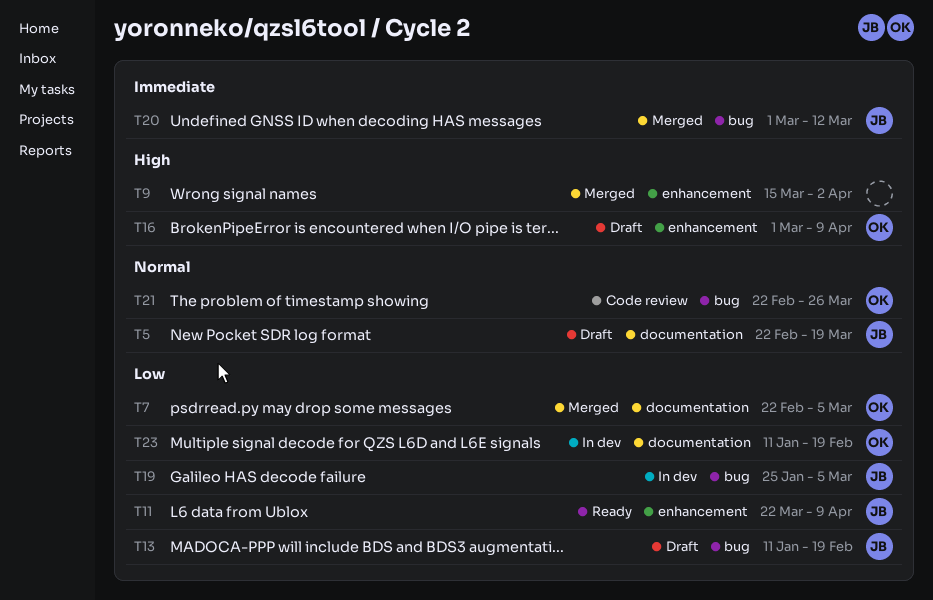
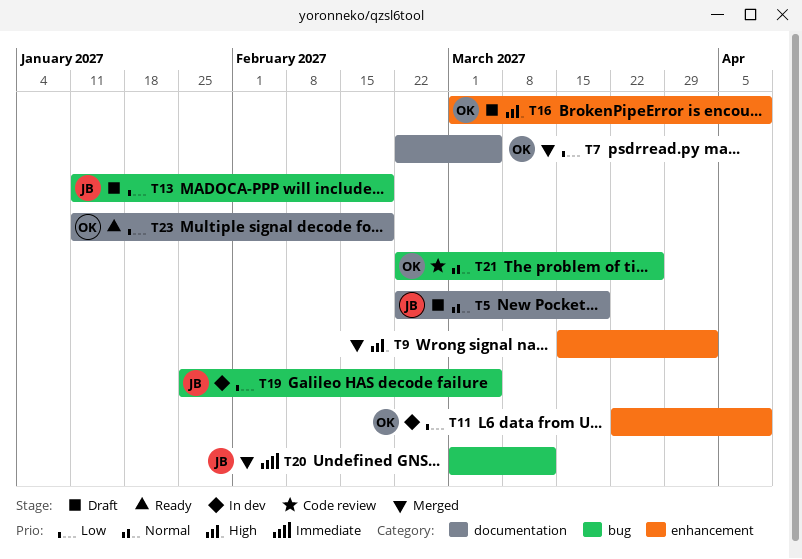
T11, status: Ready -> In dev
T11, owner: JB -> OK
T23, status: In dev -> Ready

